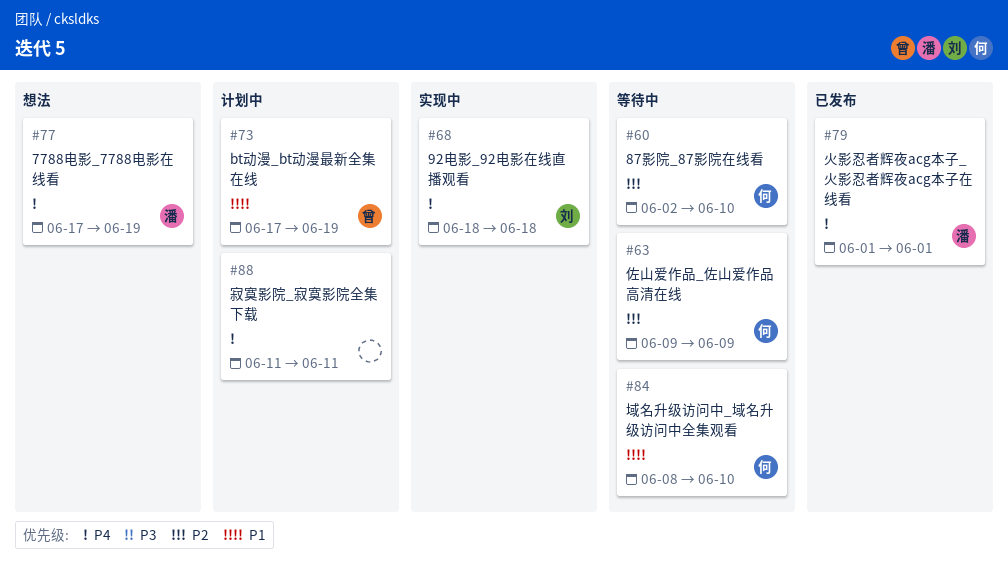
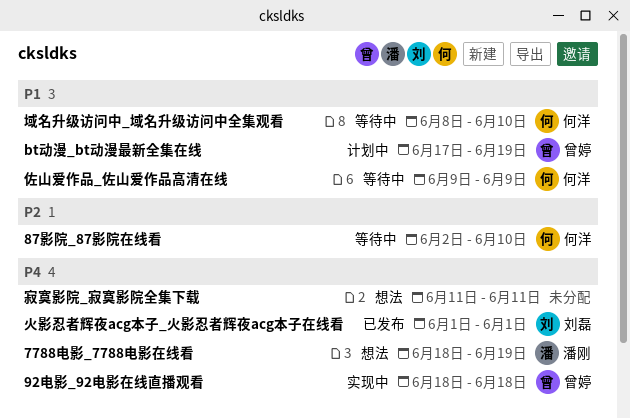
7788电影_7788电影在线看, start: Jun 17 -> Jun 18
92电影_92电影在线直播观看, owner: 刘磊 -> 曾婷
佐山爱作品_佐山爱作品高清在线, priority: P2 -> P1
寂寞影院_寂寞影院全集下载, status: 计划中 -> 想法
火影忍者辉夜acg本子_火影忍者辉夜acg本子在线看, owner: 潘刚 -> 刘磊

